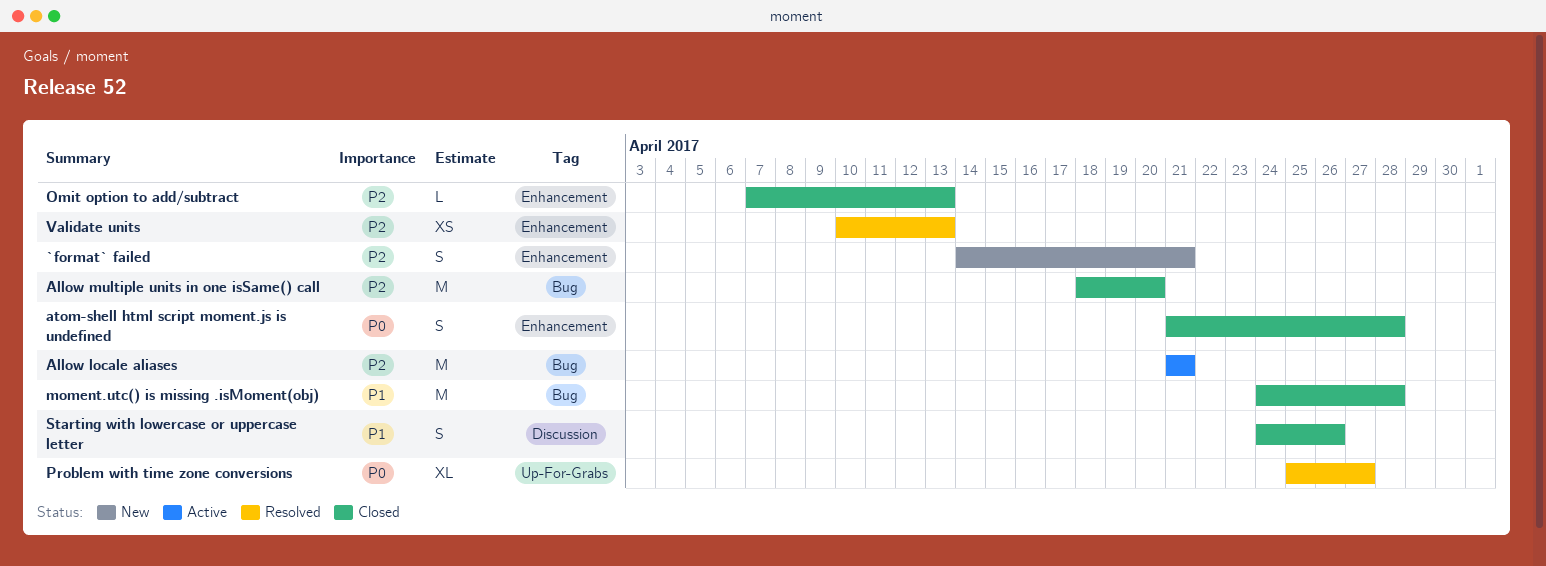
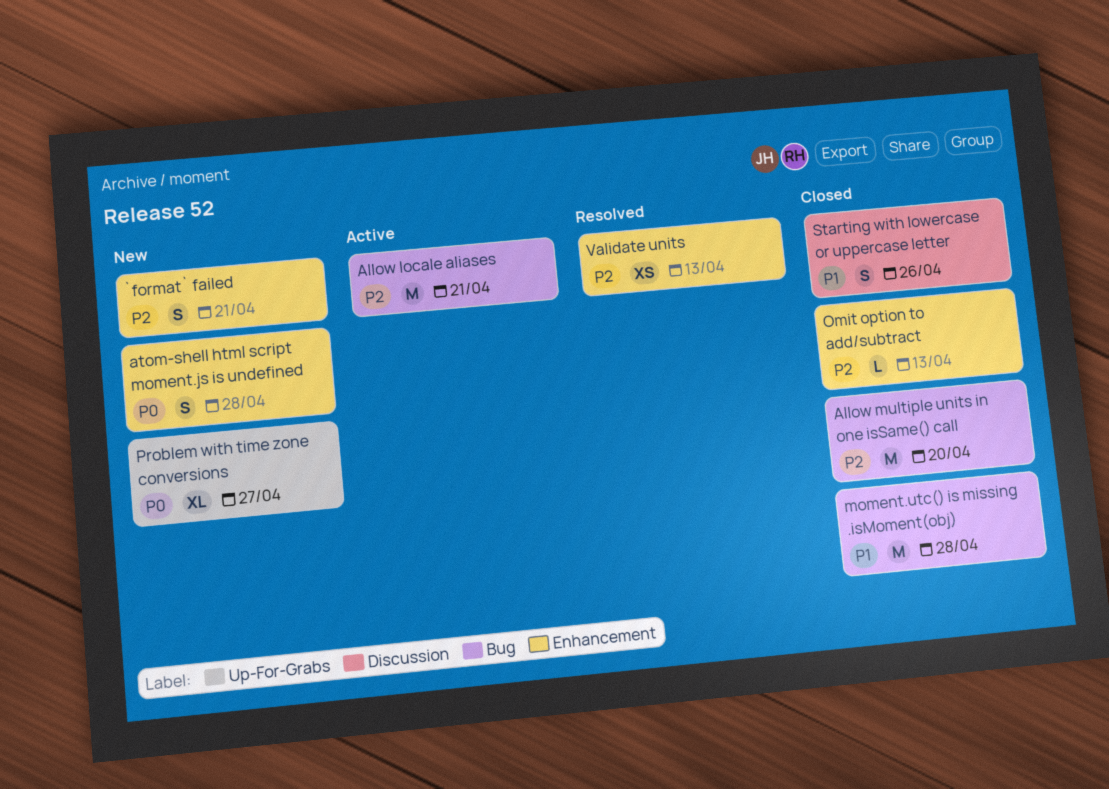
atom-shell html script moment.js is undefined, status: Closed -> New
Problem with time zone conversions, status: Resolved -> New

